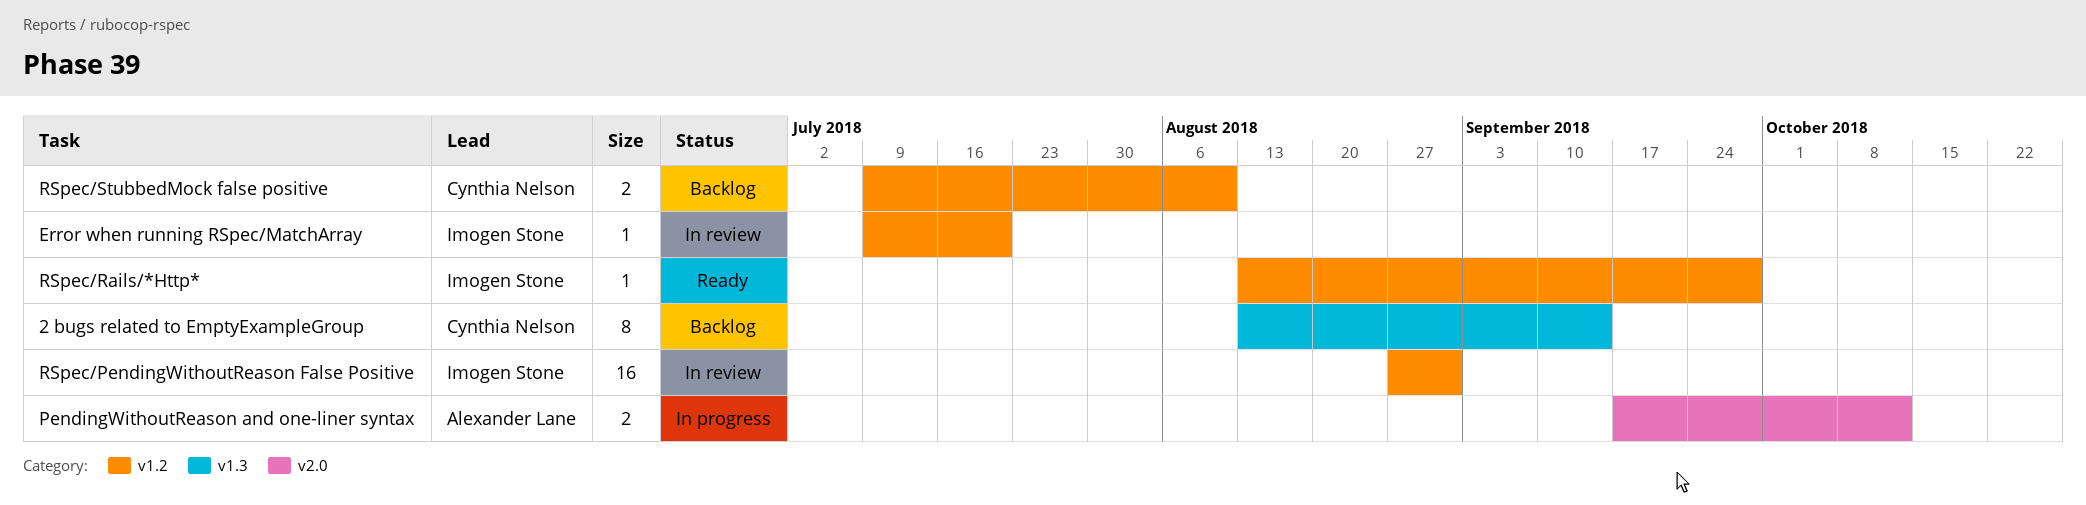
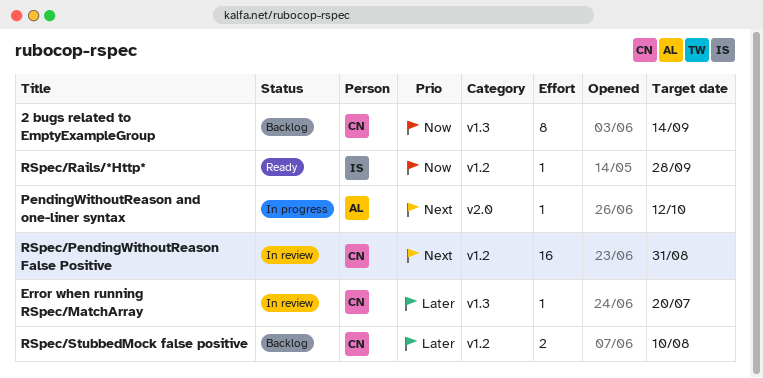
Error when running RSpec/MatchArray, owner: Imogen Stone -> Cynthia Nelson
Error when running RSpec/MatchArray, label: v1.2 -> v1.3
PendingWithoutReason and one-liner syntax, estimate: 2 -> 1
RSpec/PendingWithoutReason False Positive, owner: Imogen Stone -> Cynthia Nelson

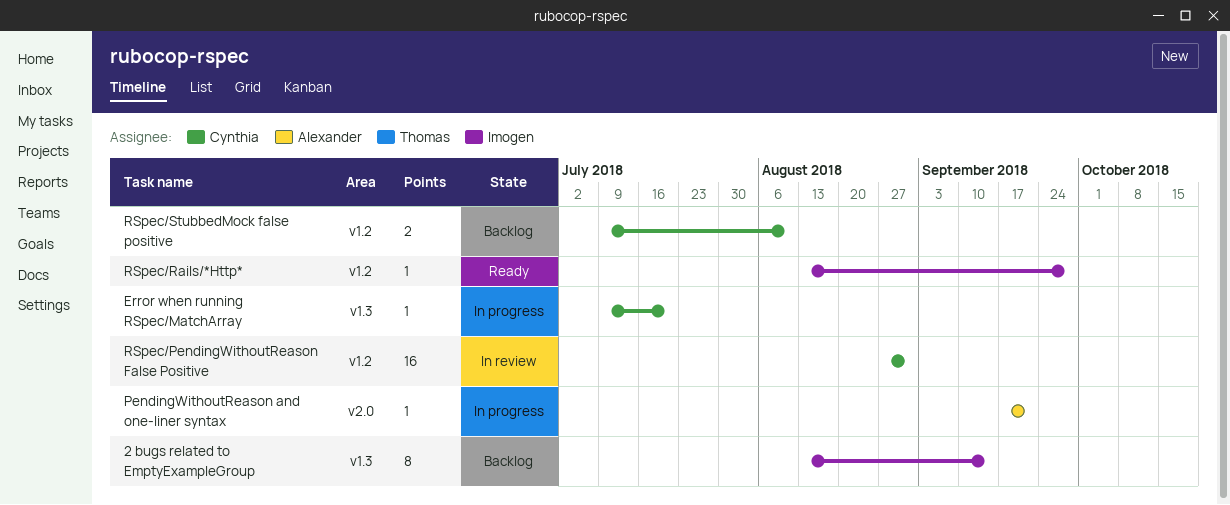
2 bugs related to EmptyExampleGroup, owner: Cynthia -> Imogen
Error when running RSpec/MatchArray, status: In review -> In progress
PendingWithoutReason and one-liner syntax, due: Oct 12 -> Sep 21

